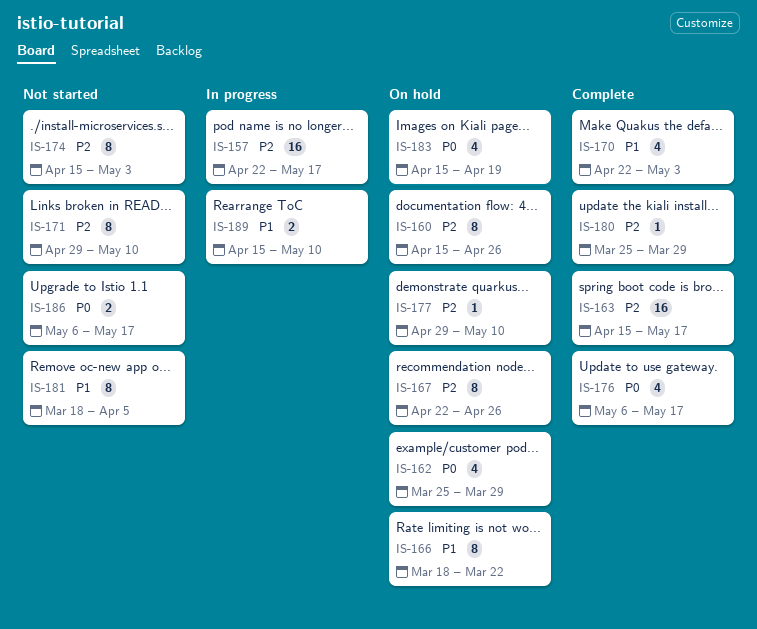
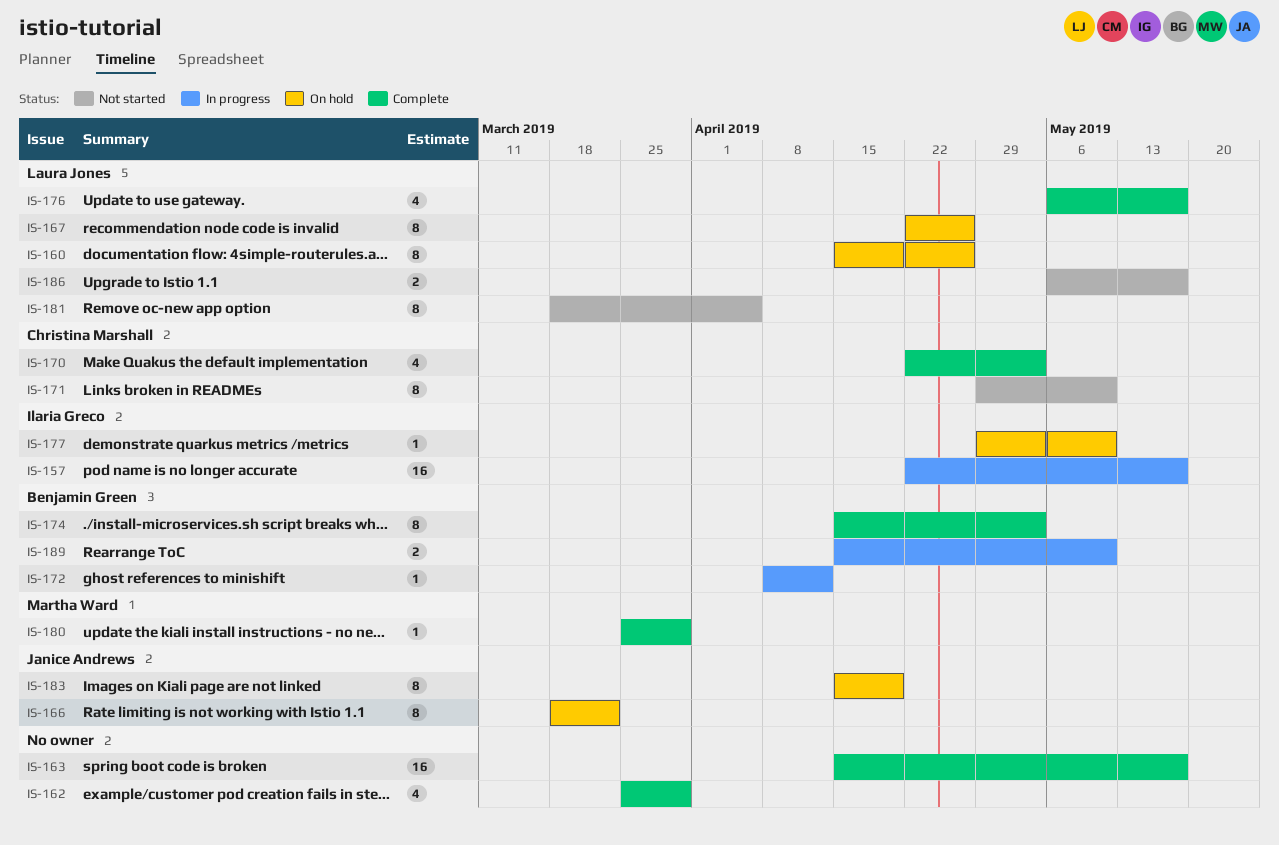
IS-162, status: On hold -> Complete
IS-172: none -> present
IS-174, status: Not started -> Complete
IS-183, estimate: 4 -> 8

